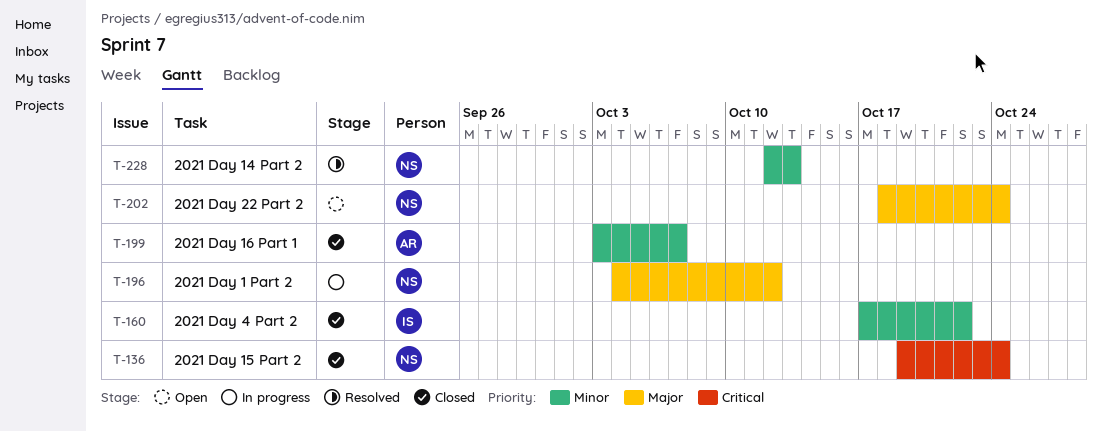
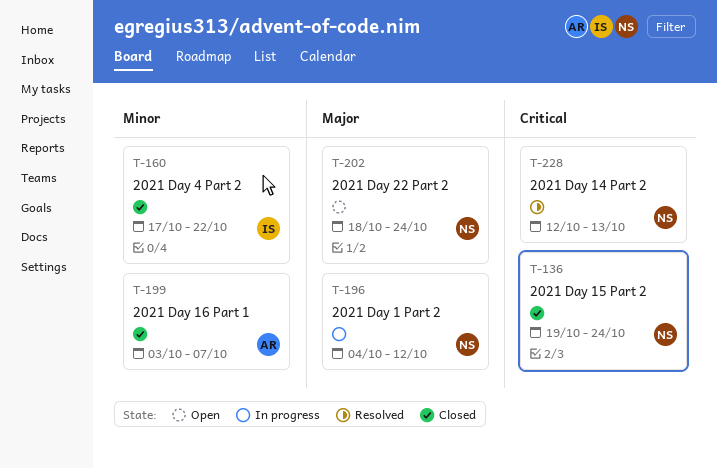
T-228, priority: Minor -> Critical

